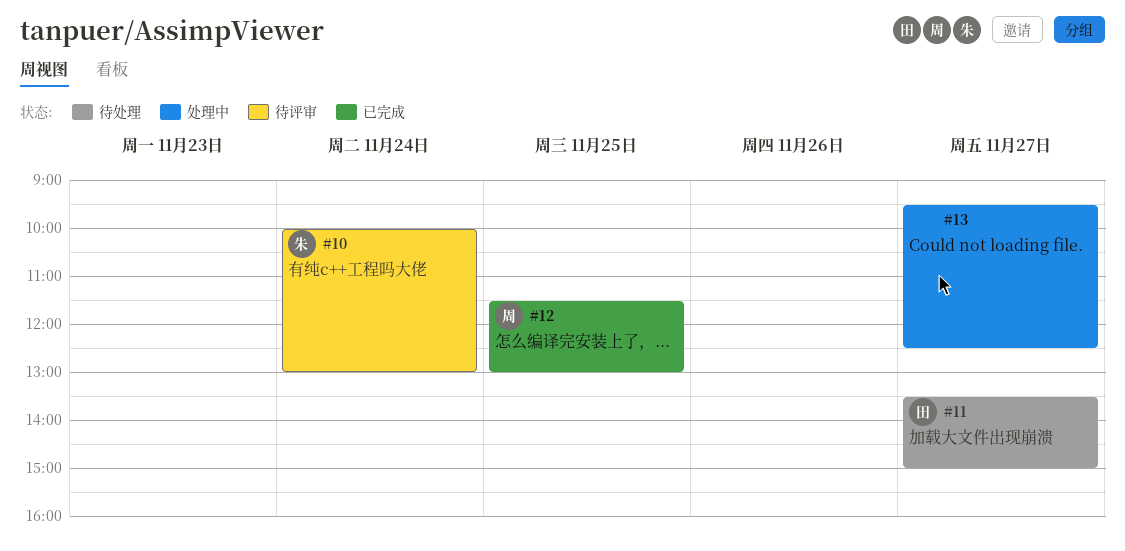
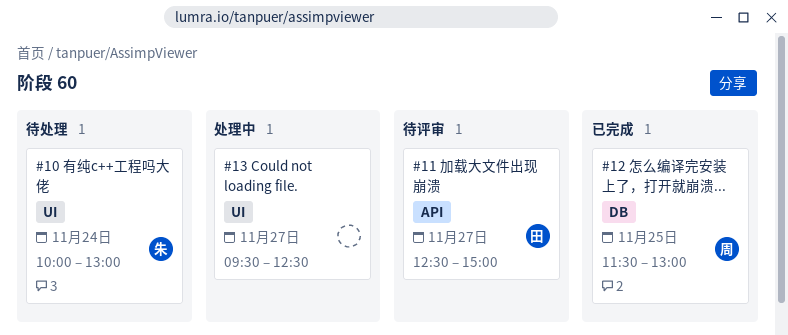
#10, status: 待评审 -> 待处理
#11, status: 待处理 -> 待评审
#11, begins: 13:30 -> 12:30

